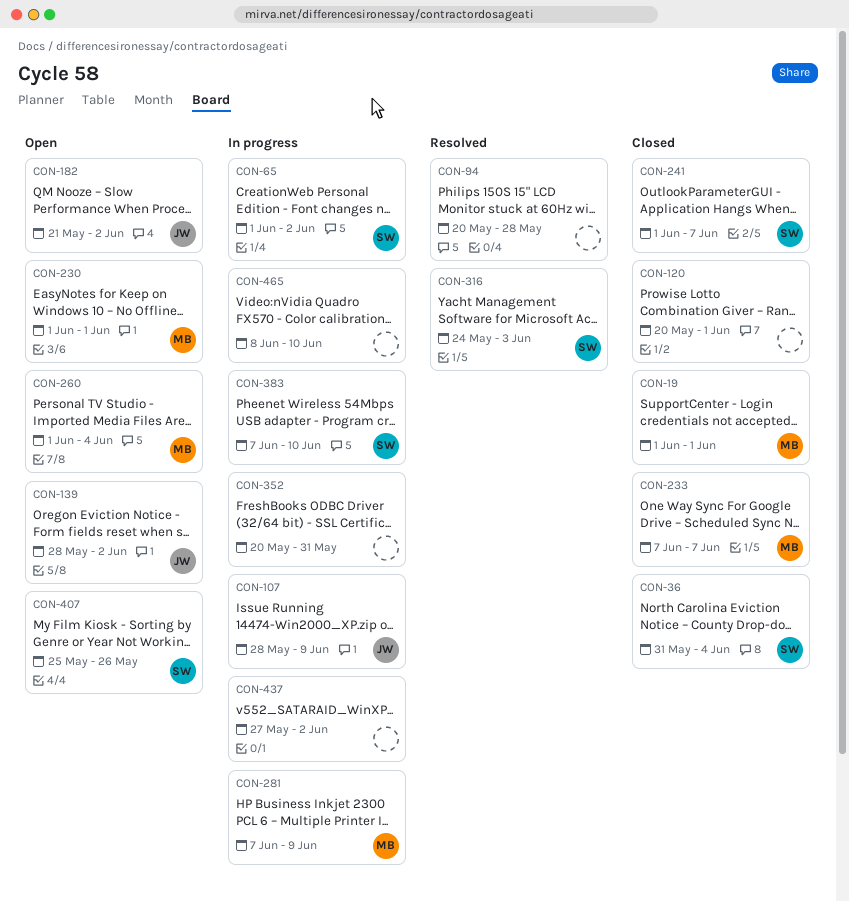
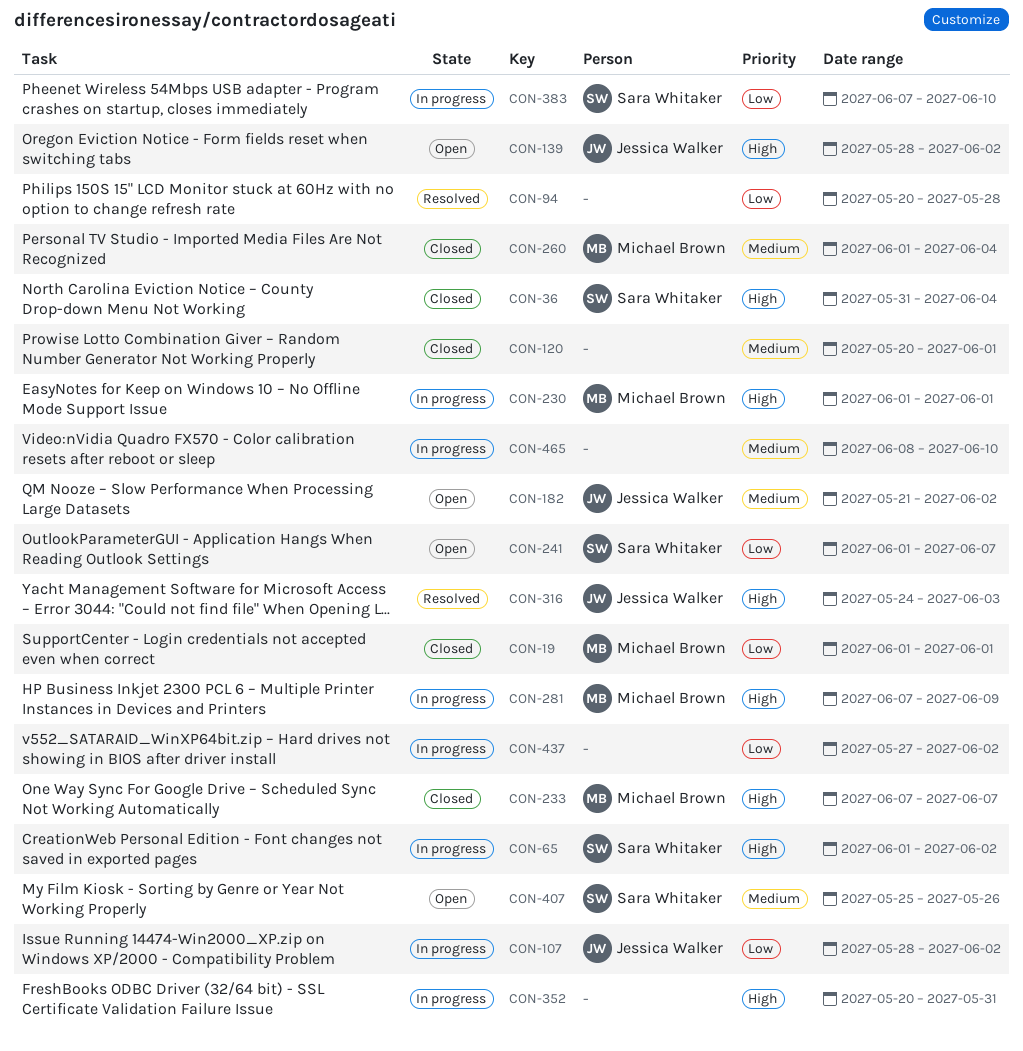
CON-107, due: Jun 9 -> Jun 2
CON-230, status: Open -> In progress
CON-241, status: Closed -> Open
CON-260, status: Open -> Closed
CON-316, owner: Sara Whitaker -> Jessica Walker

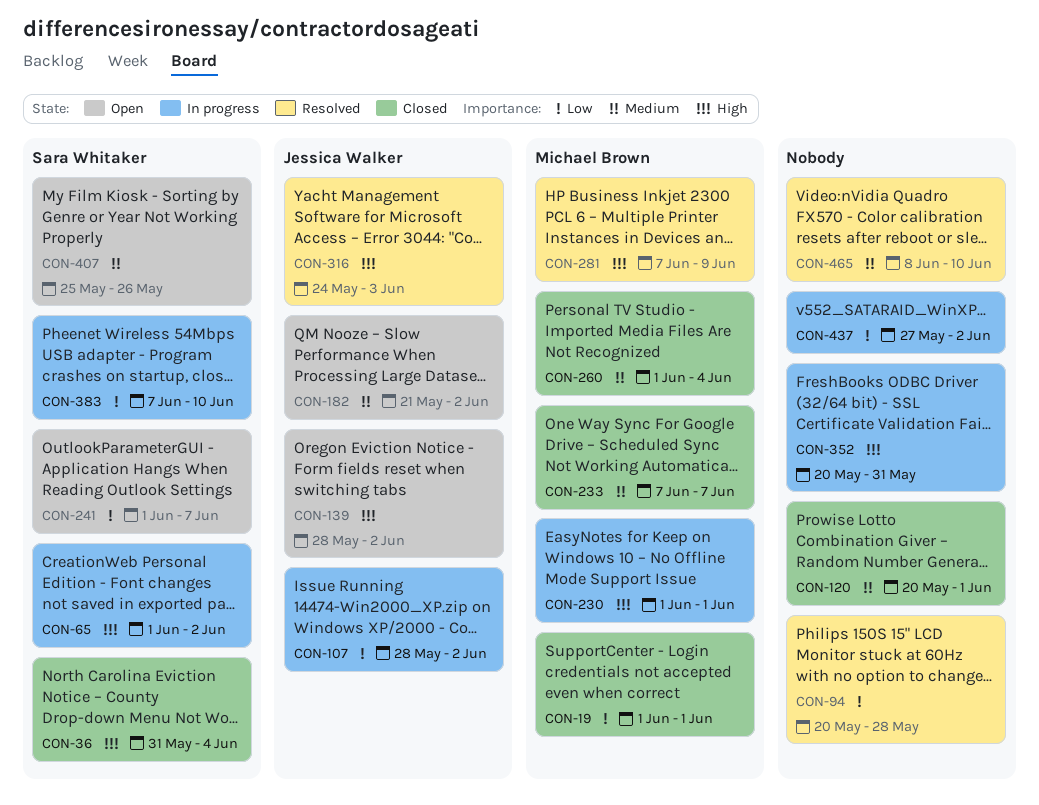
CON-233, priority: High -> Medium
CON-281, status: In progress -> Resolved
CON-465, status: In progress -> Resolved

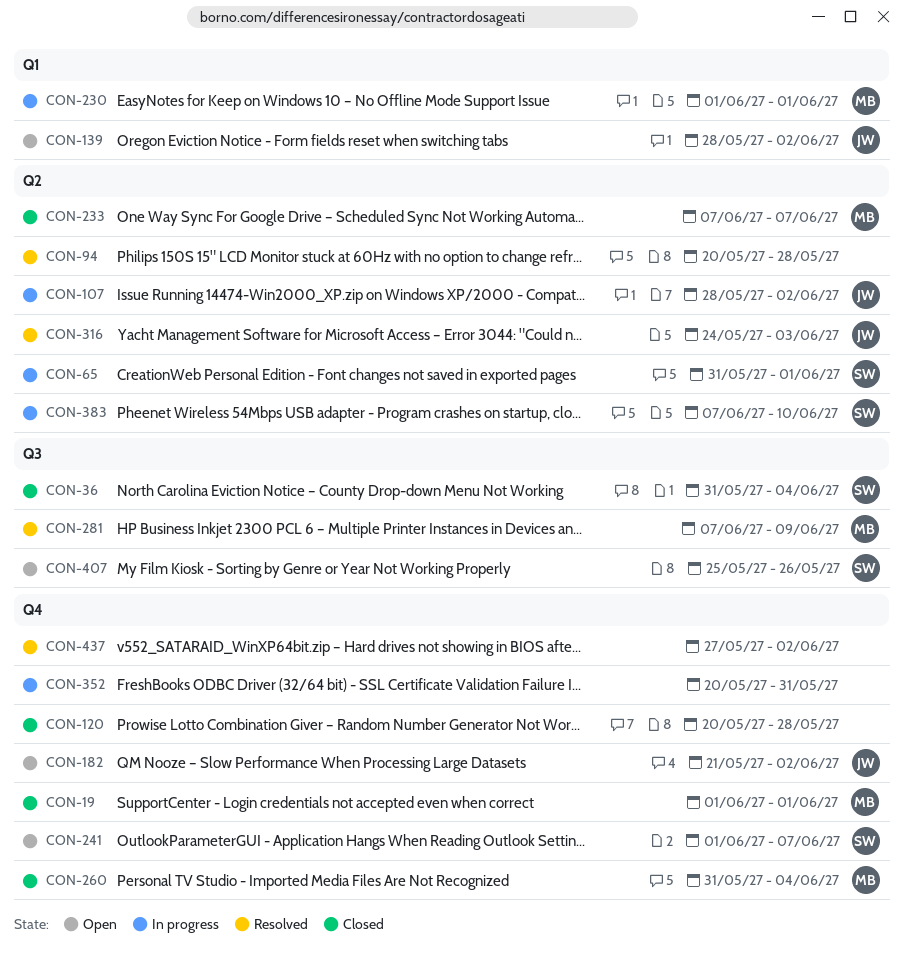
CON-65, start: Jun 1 -> May 31
CON-65, due: Jun 2 -> Jun 1
CON-120, due: Jun 1 -> May 28
CON-260, start: Jun 1 -> May 31
CON-437, status: In progress -> Resolved
CON-465: present -> none

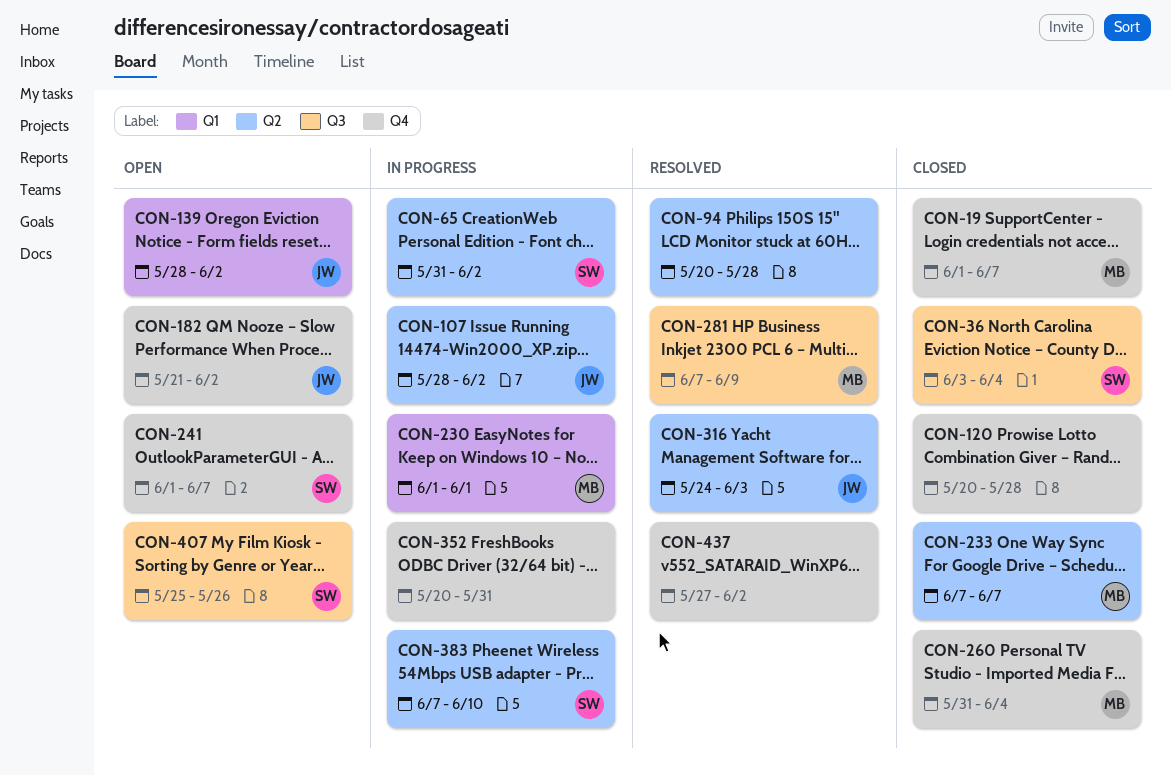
CON-19, due: Jun 1 -> Jun 7
CON-36, start: May 31 -> Jun 3
CON-65, due: Jun 1 -> Jun 2

